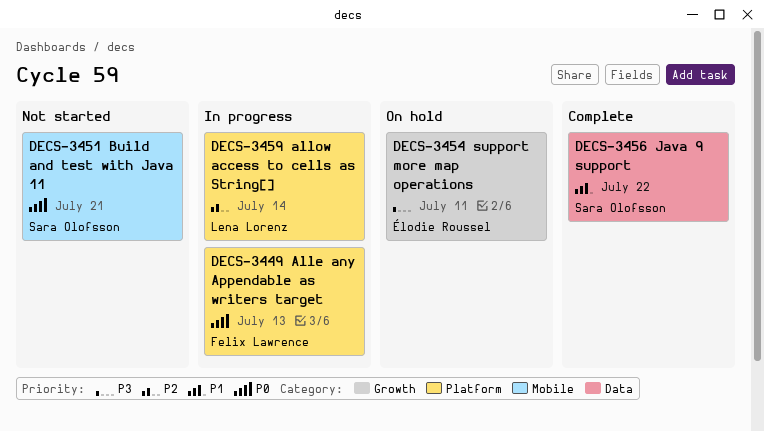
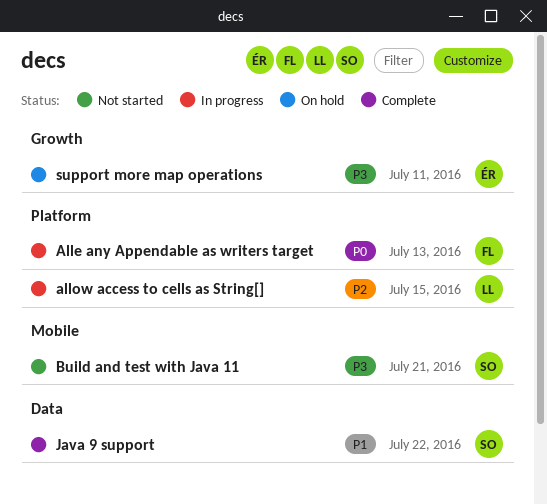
allow access to cells as String[], due: Jul 14 -> Jul 15
Build and test with Java 11, priority: P0 -> P3

